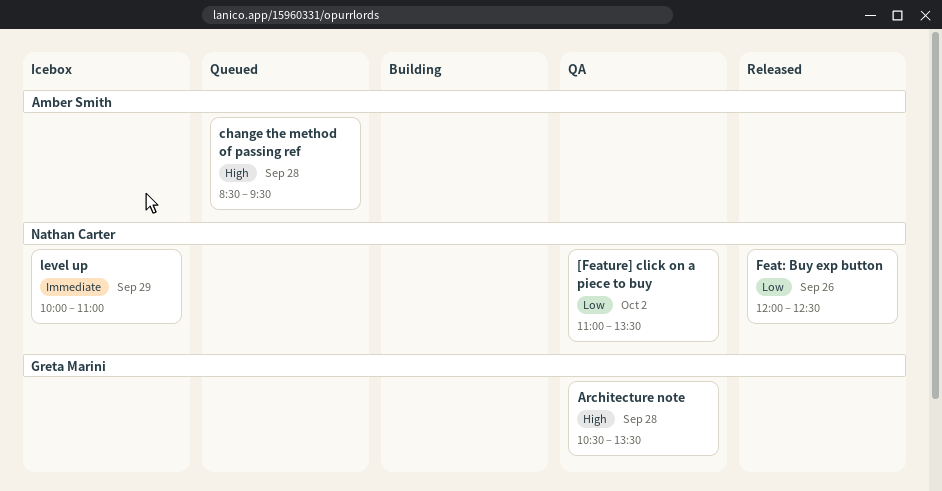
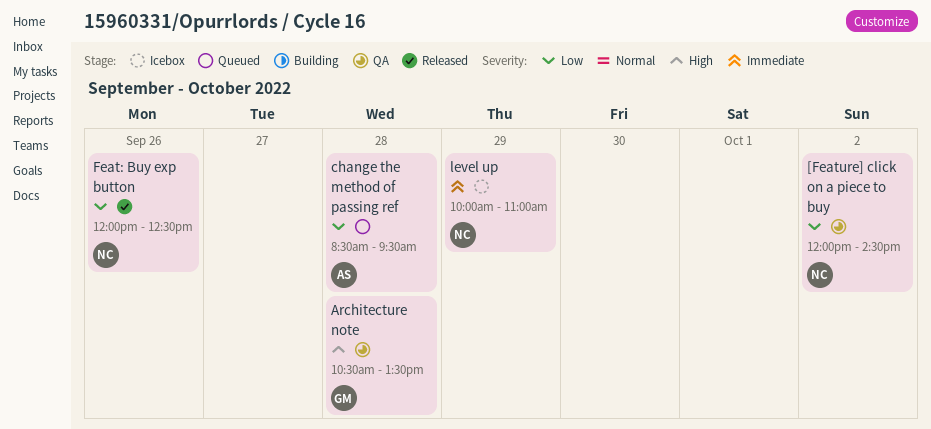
[Feature] click on a piece to buy, begins: 11:00 -> 12:00
[Feature] click on a piece to buy, ends: 13:30 -> 14:30
change the method of passing ref, priority: High -> Low

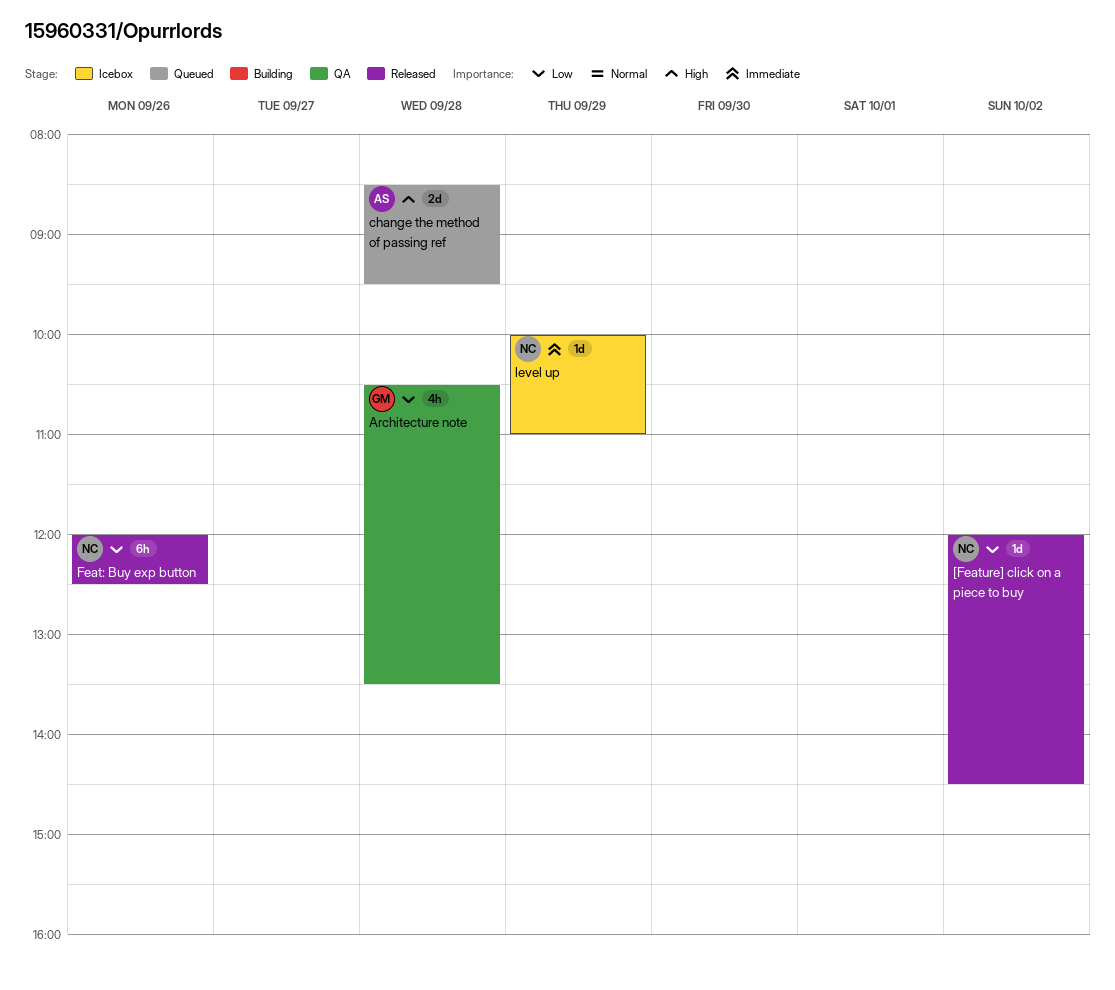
[Feature] click on a piece to buy, status: QA -> Released
Architecture note, priority: High -> Low
change the method of passing ref, priority: Low -> High

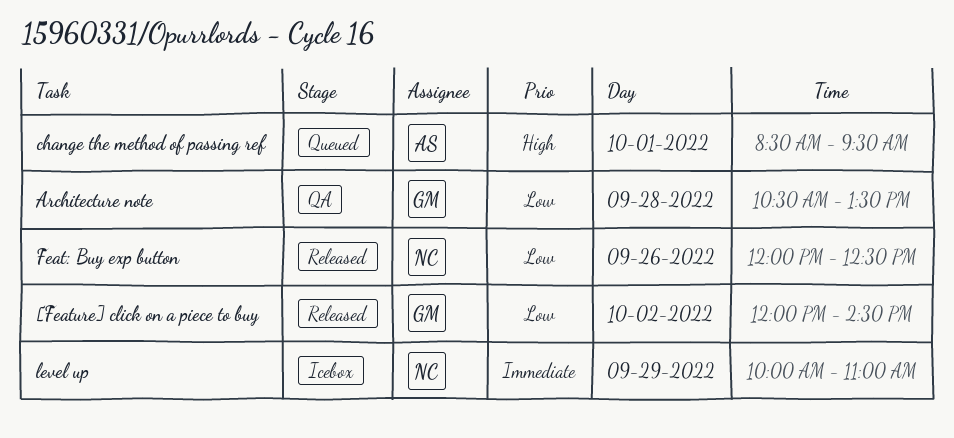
[Feature] click on a piece to buy, owner: NC -> GM
change the method of passing ref, day: Sep 28 -> Oct 1

